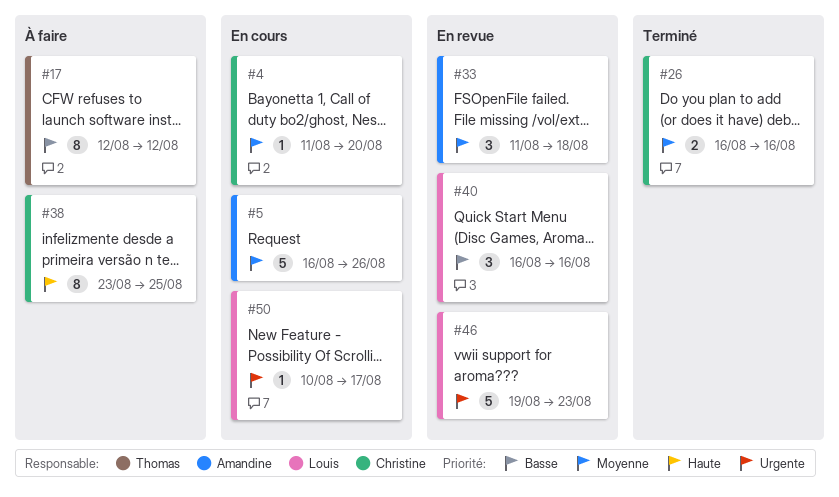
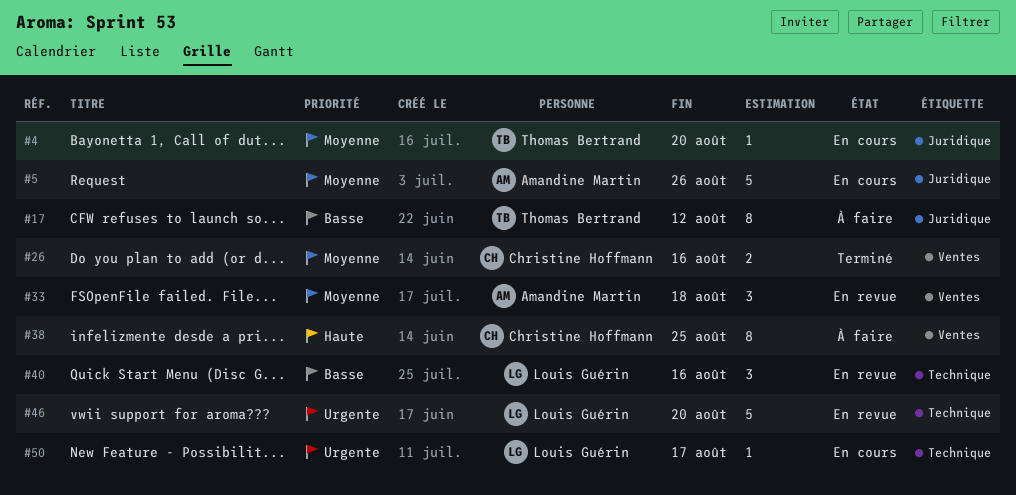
#4, owner: Christine Hoffmann -> Thomas Bertrand
#46, due: Aug 23 -> Aug 20

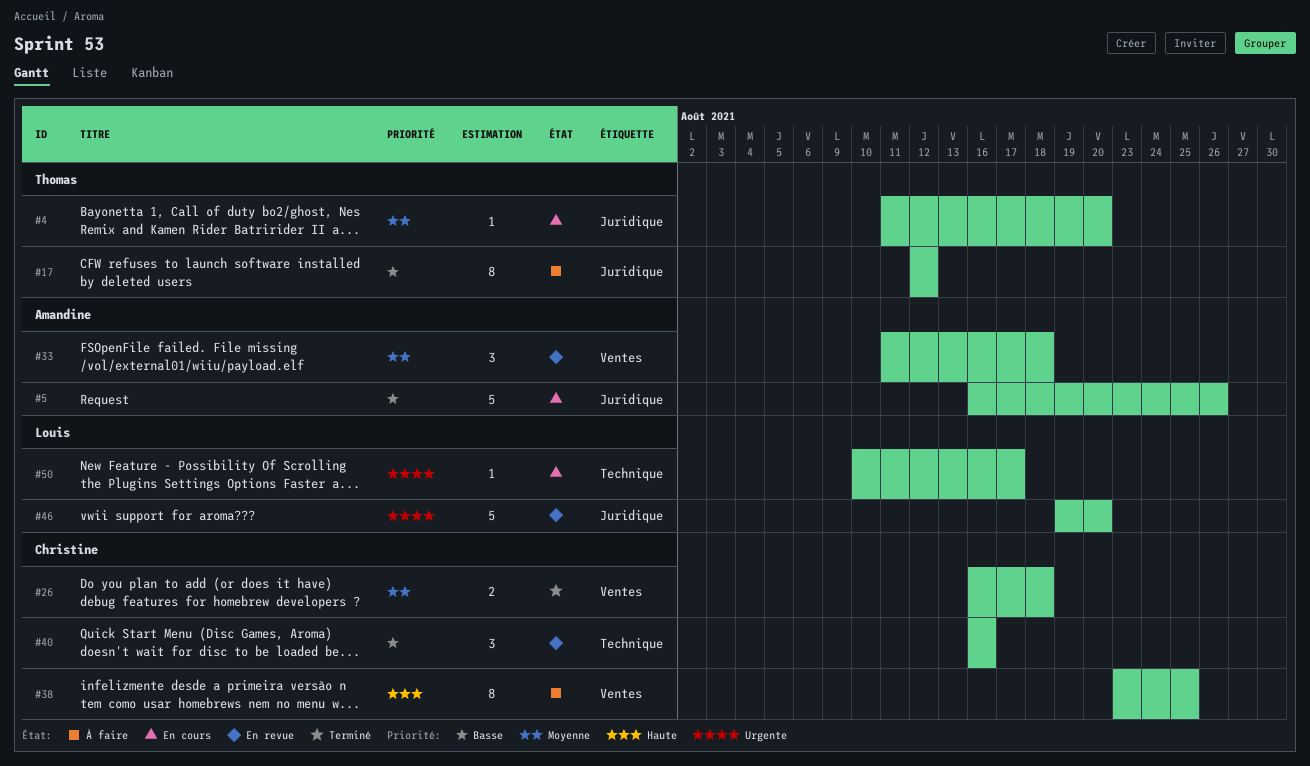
#5, priority: Moyenne -> Basse
#26, due: Aug 16 -> Aug 18
#40, owner: Louis Guérin -> Christine Hoffmann
#46, label: Technique -> Juridique

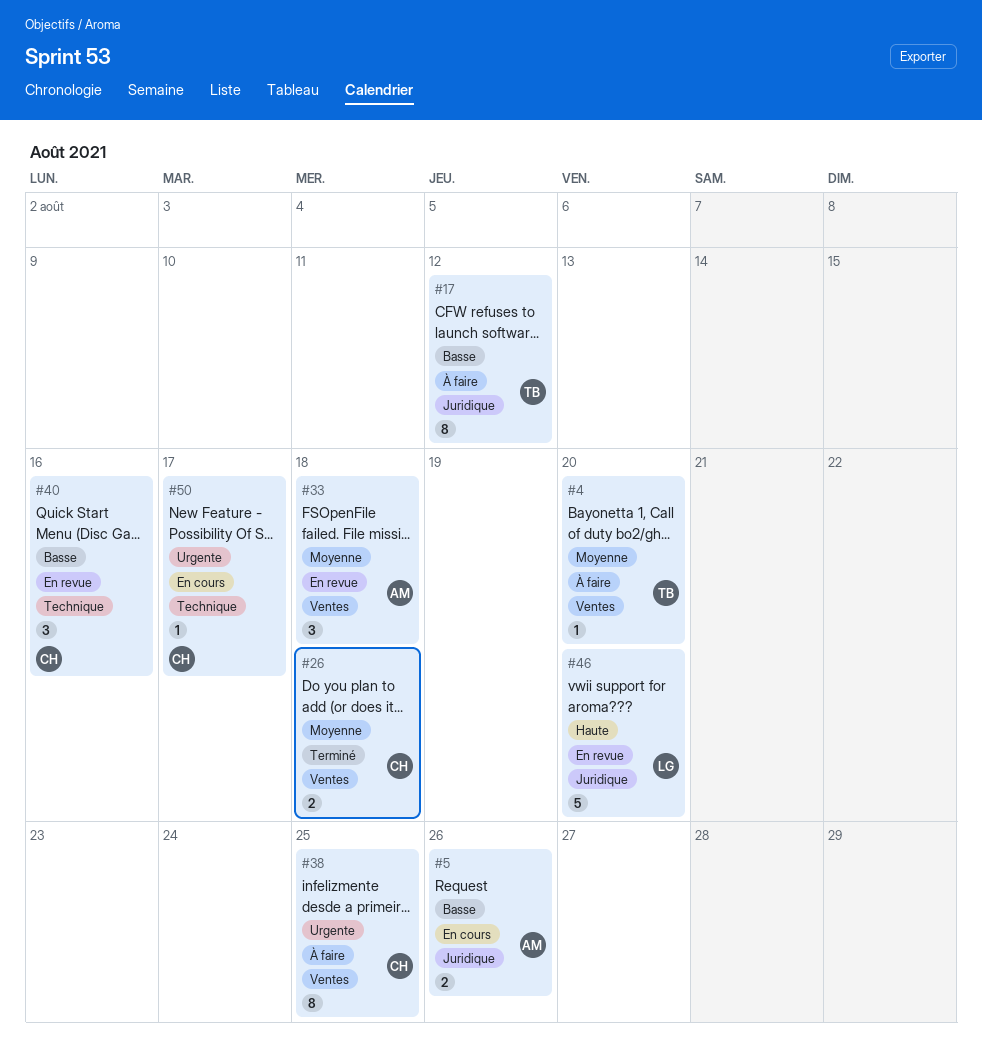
#4, status: En cours -> À faire
#4, label: Juridique -> Ventes
#5, estimate: 5 -> 2
#38, priority: Haute -> Urgente
#46, priority: Urgente -> Haute
#50, owner: Louis -> Christine

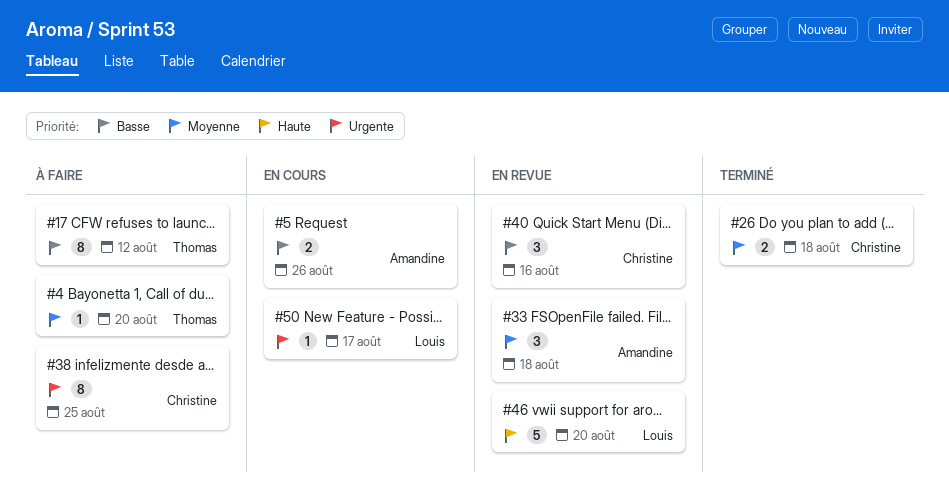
#50, owner: Christine -> Louis

